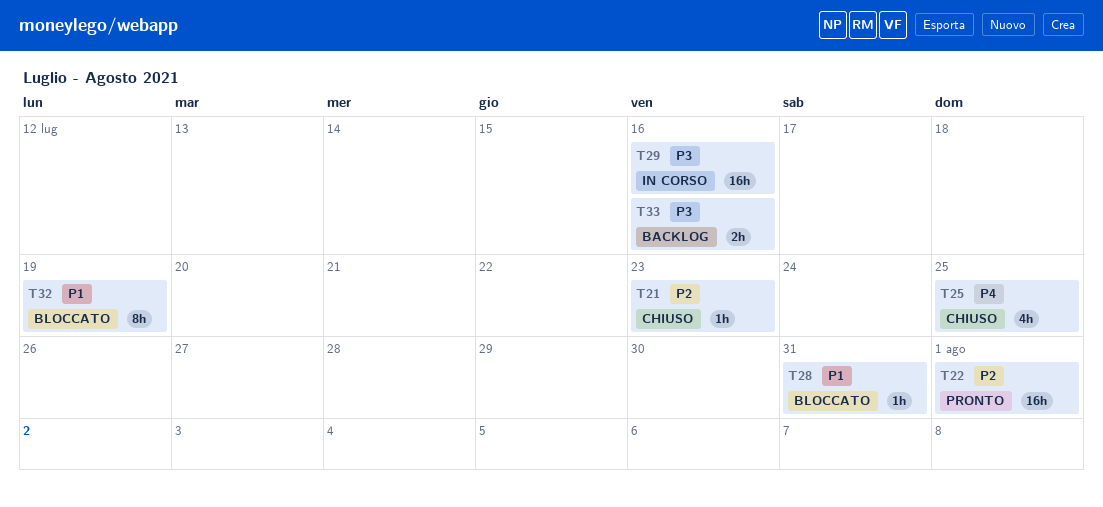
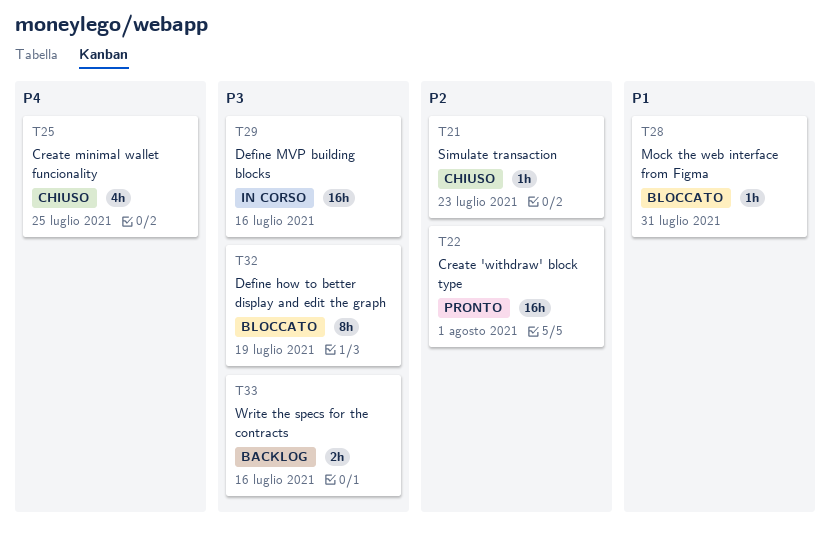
T32, priority: P1 -> P3

